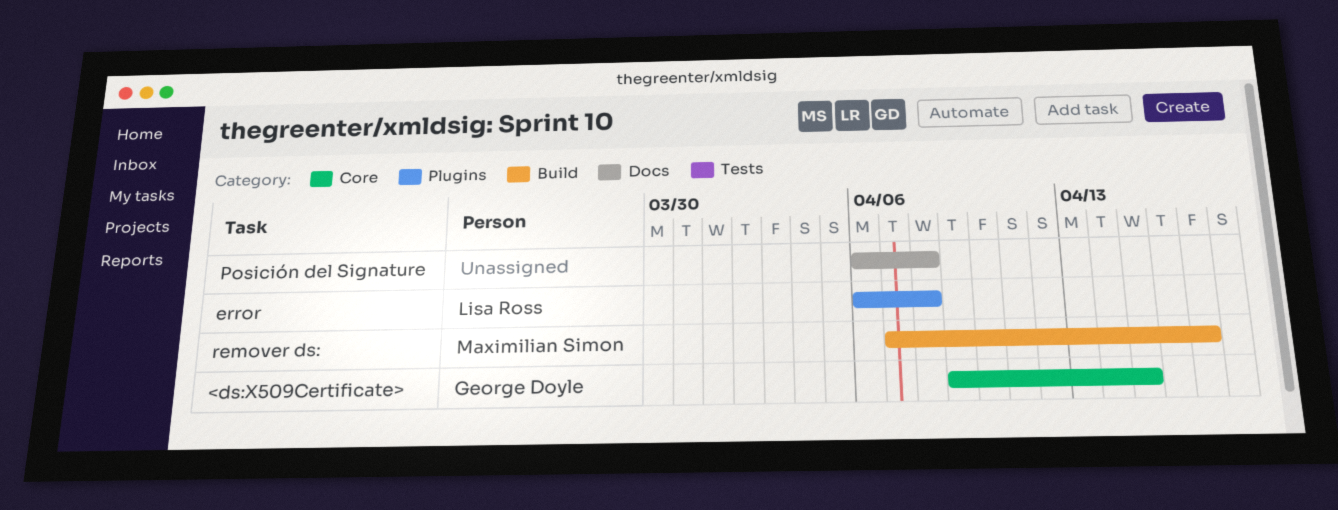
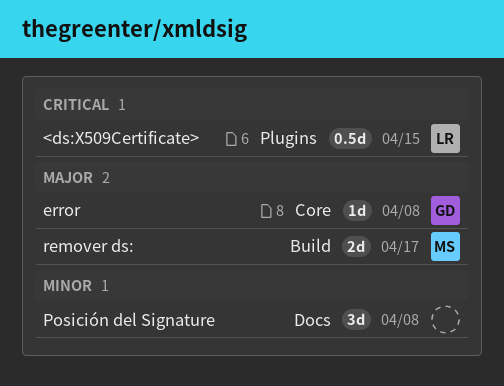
<ds:X509Certificate>, owner: George Doyle -> Lisa Ross
<ds:X509Certificate>, label: Core -> Plugins
error, owner: Lisa Ross -> George Doyle
error, label: Plugins -> Core

